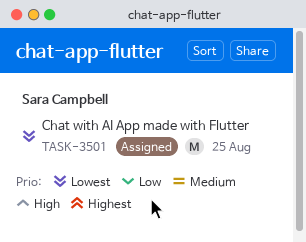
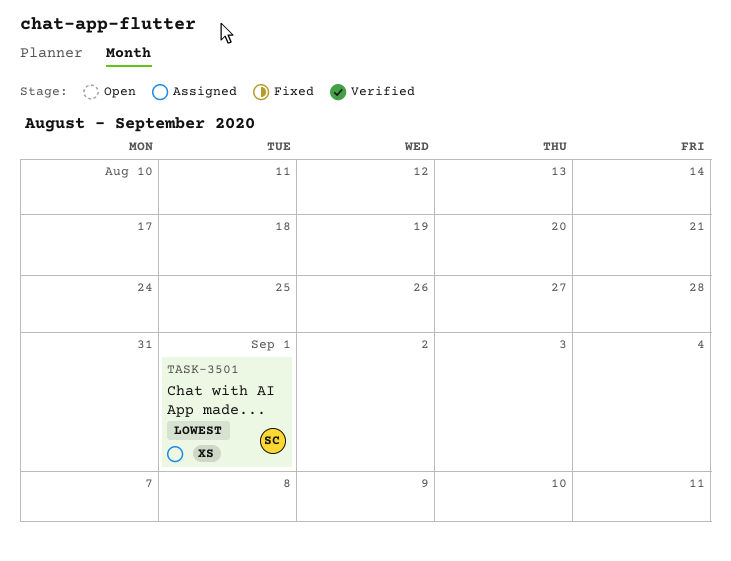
TASK-3501, estimate: M -> XS
TASK-3501, due: Aug 25 -> Sep 1

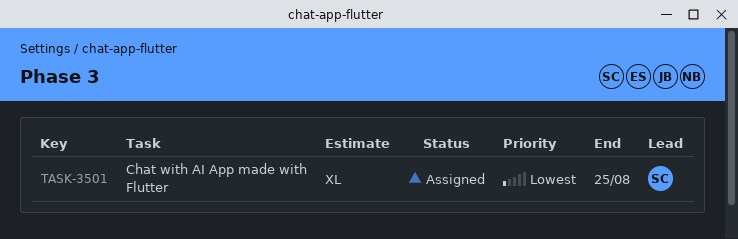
TASK-3501, estimate: XS -> XL
TASK-3501, due: Sep 1 -> Aug 25

